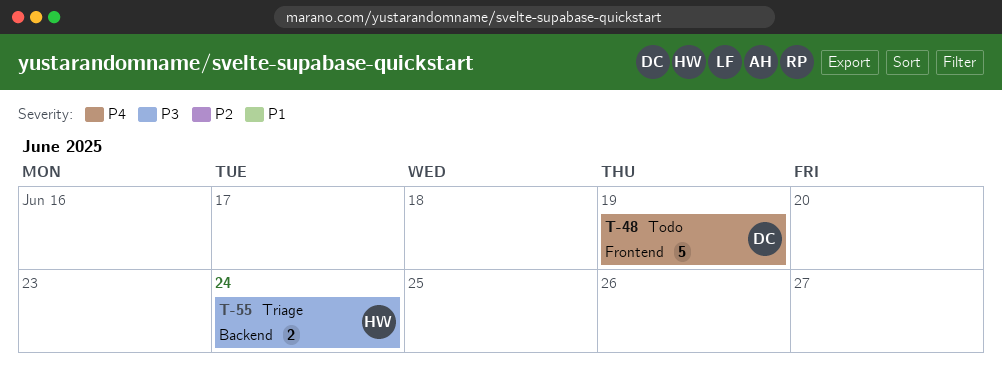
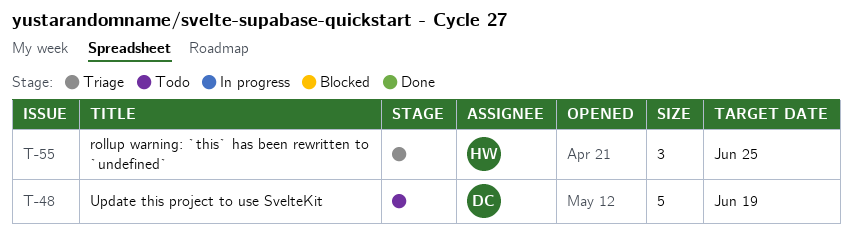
T-55, estimate: 2 -> 3
T-55, due: Jun 24 -> Jun 25

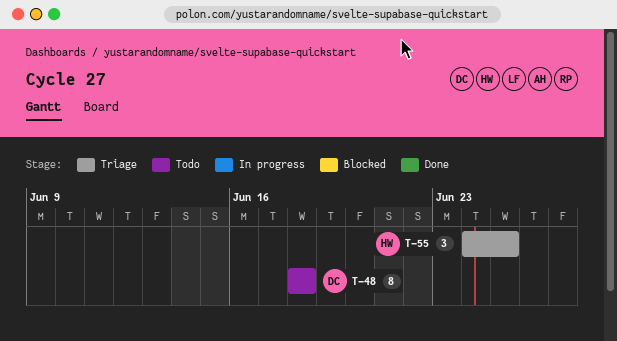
T-48, estimate: 5 -> 8
T-48, due: Jun 19 -> Jun 18

